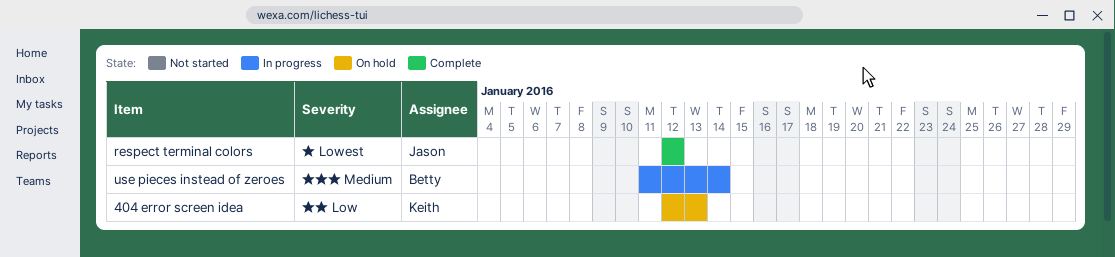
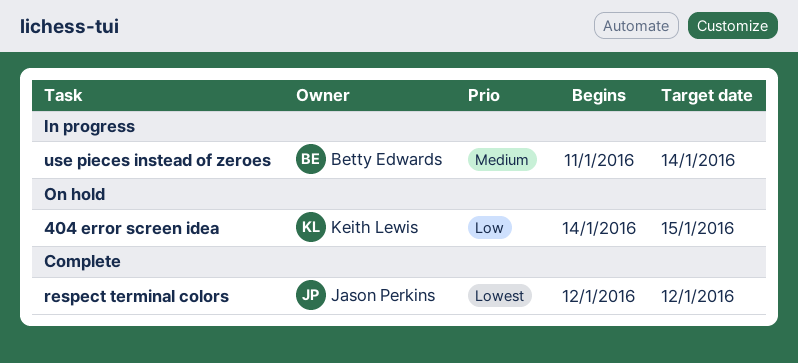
404 error screen idea, start: Jan 12 -> Jan 14
404 error screen idea, due: Jan 13 -> Jan 15

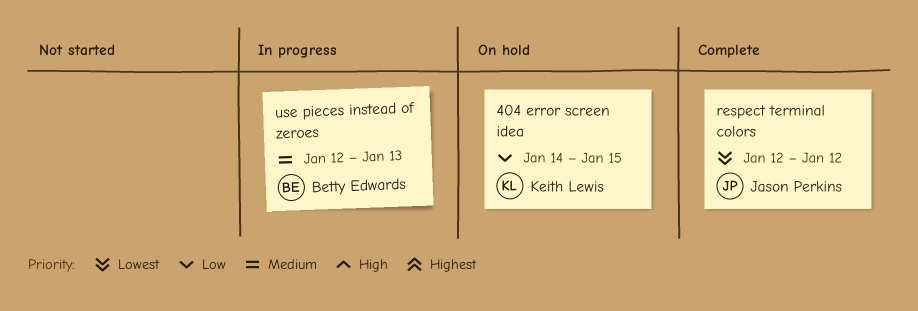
use pieces instead of zeroes, start: Jan 11 -> Jan 12
use pieces instead of zeroes, due: Jan 14 -> Jan 13

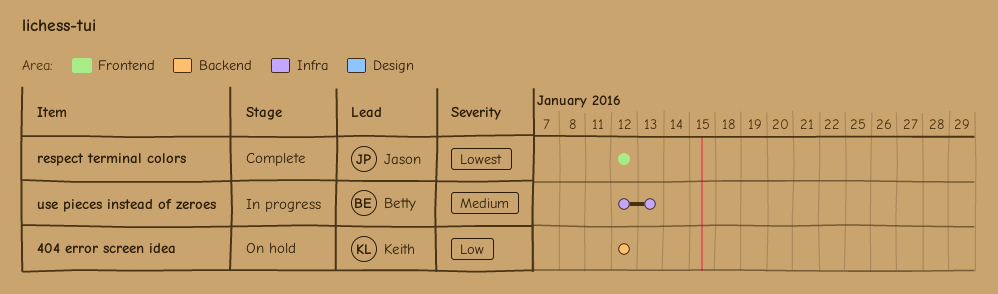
404 error screen idea, start: Jan 14 -> Jan 12
404 error screen idea, due: Jan 15 -> Jan 12

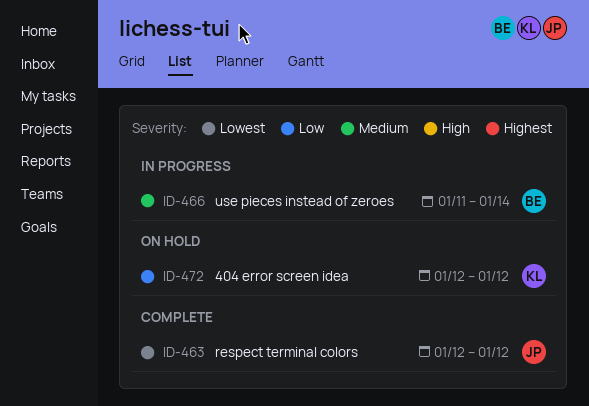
use pieces instead of zeroes, start: Jan 12 -> Jan 11
use pieces instead of zeroes, due: Jan 13 -> Jan 14

